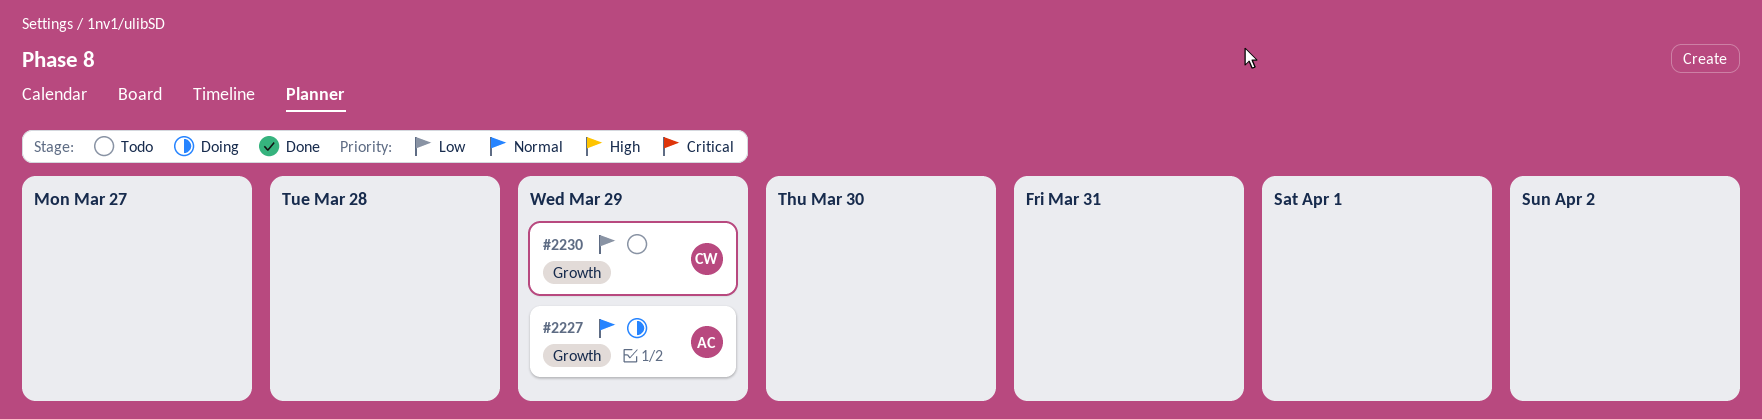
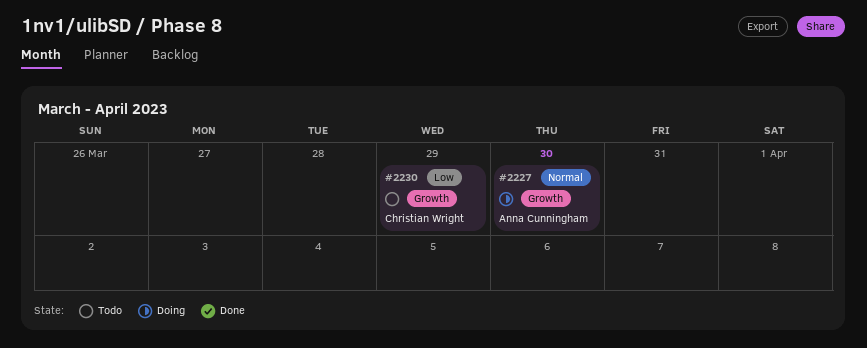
#2227, due: Mar 29 -> Mar 30

